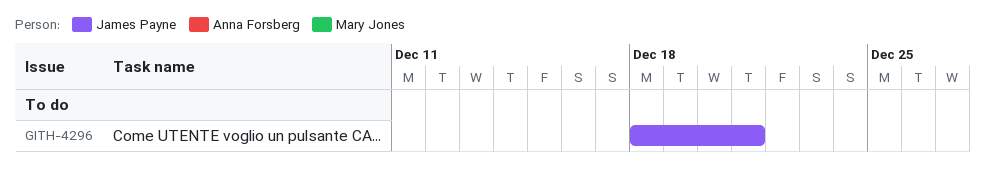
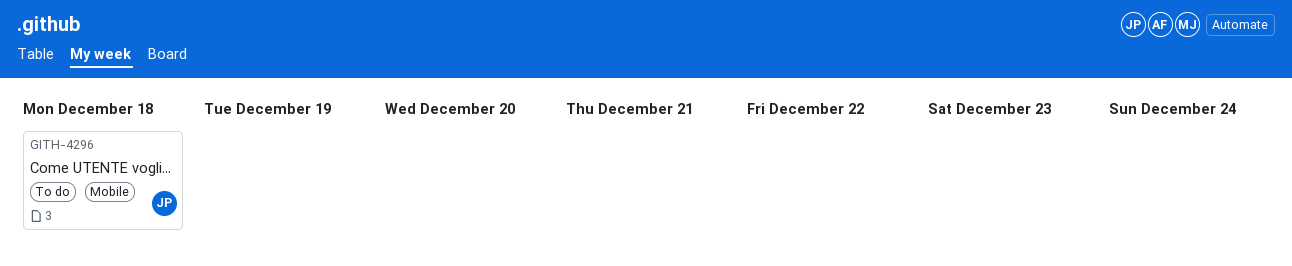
GITH-4296, due: Dec 21 -> Dec 18

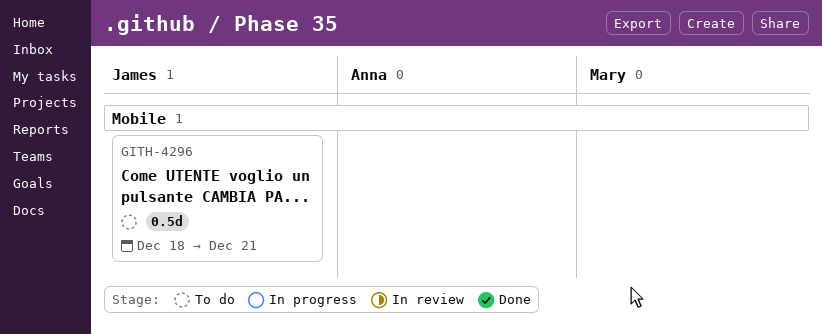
GITH-4296, due: Dec 18 -> Dec 21

